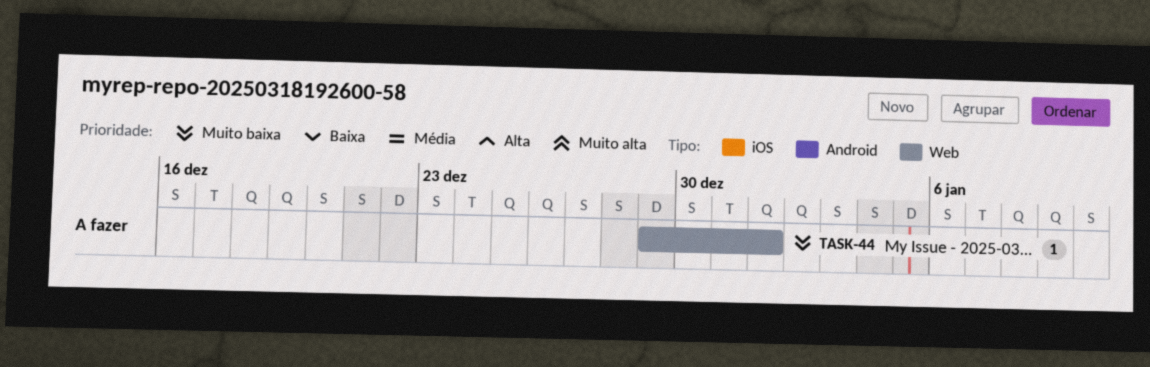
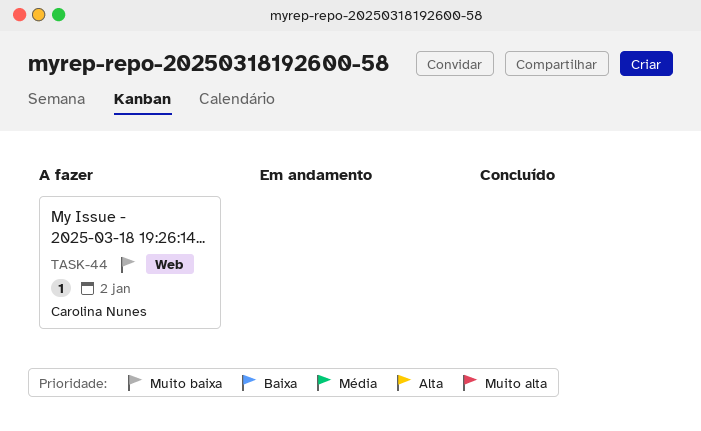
TASK-44, due: Jan 1 -> Jan 2

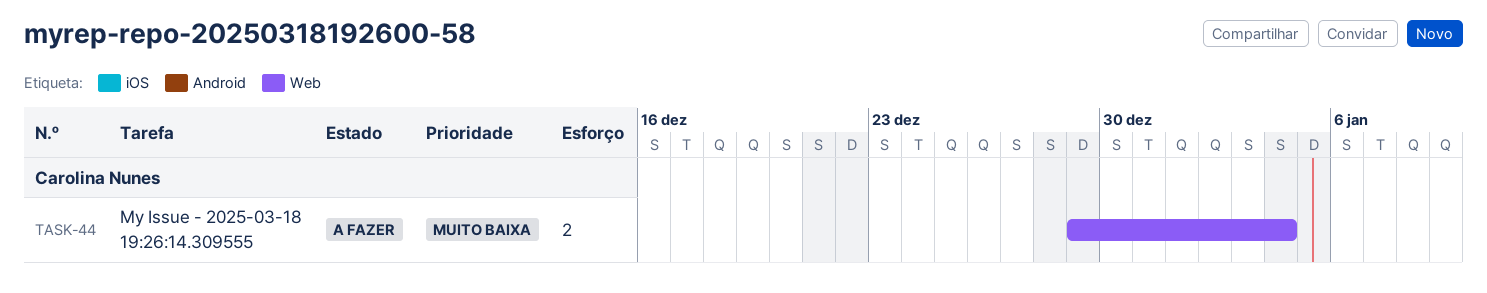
TASK-44, estimate: 1 -> 2
TASK-44, due: Jan 2 -> Jan 4

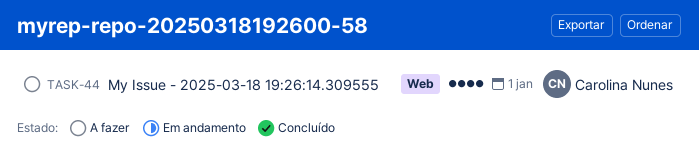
TASK-44, estimate: 2 -> 4
TASK-44, due: Jan 4 -> Jan 1

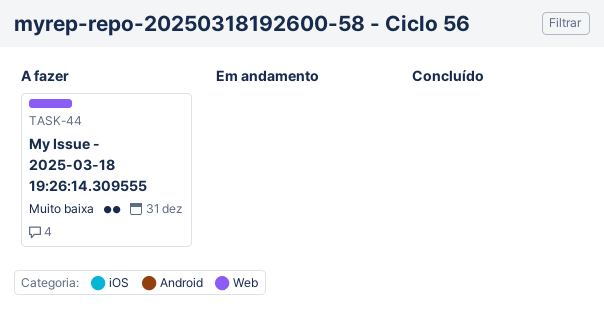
TASK-44, estimate: 4 -> 2
TASK-44, due: Jan 1 -> Dec 31

